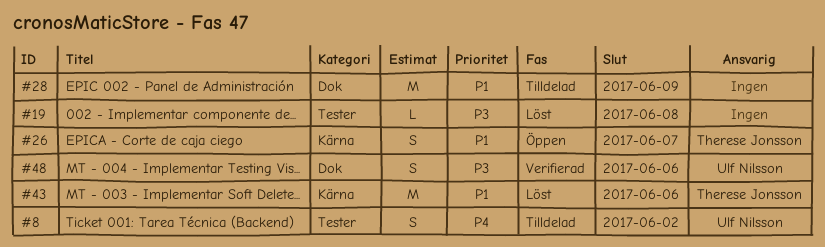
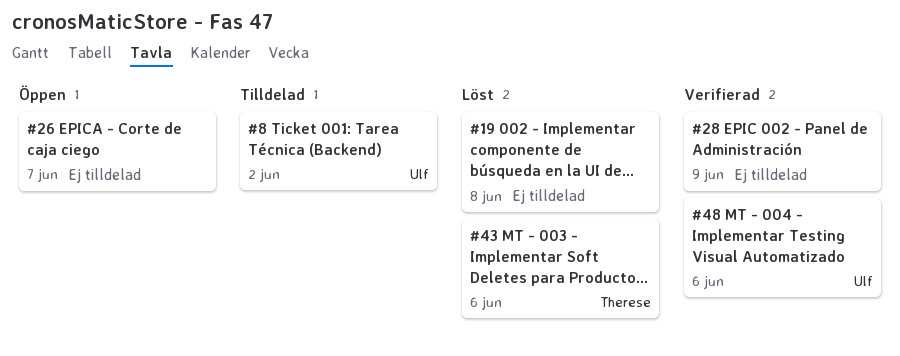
#26, owner: Therese Jonsson -> none
#28, status: Tilldelad -> Verifierad

